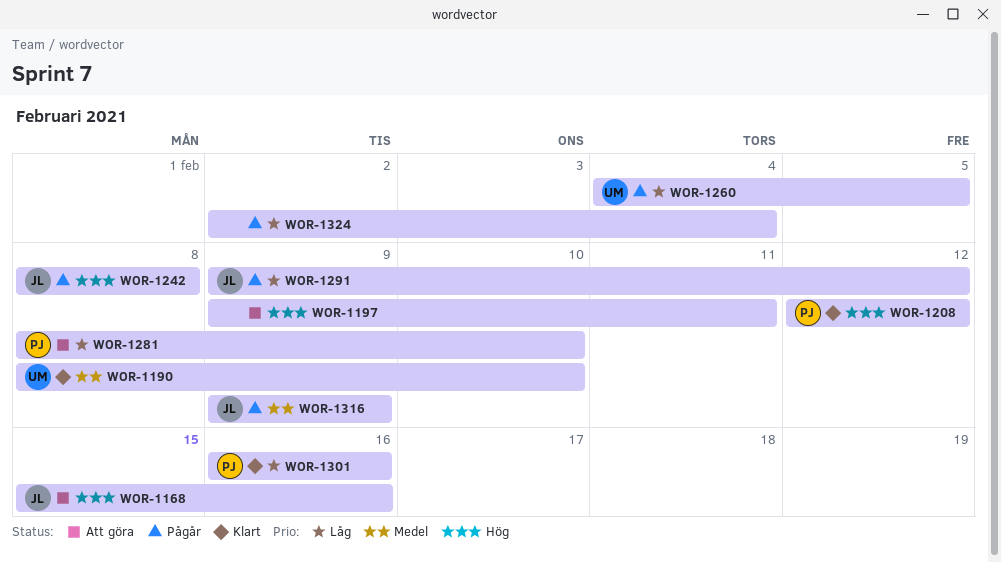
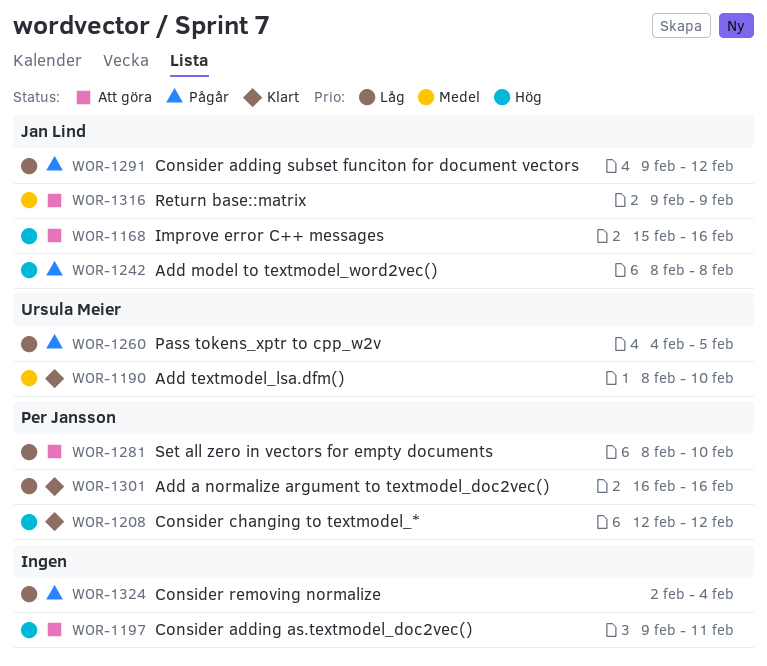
WOR-1316, status: Pågår -> Att göra

